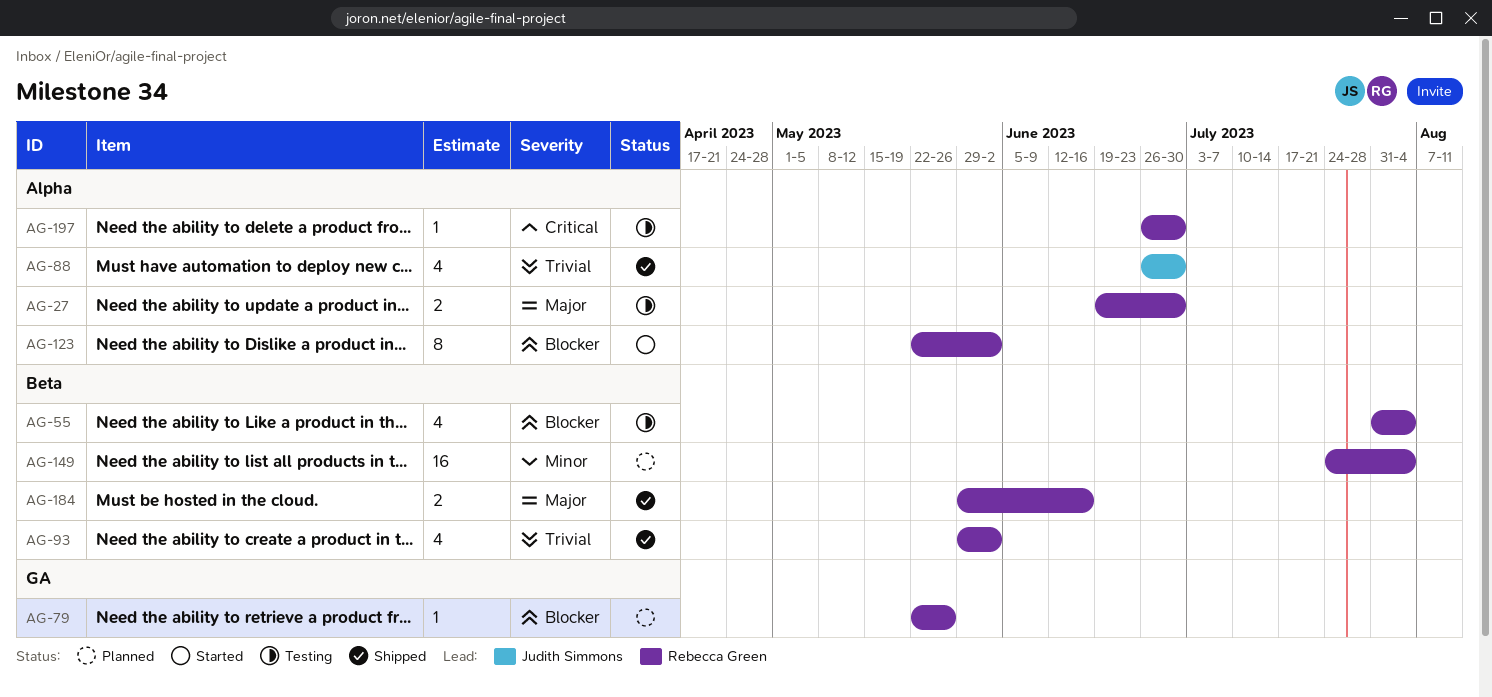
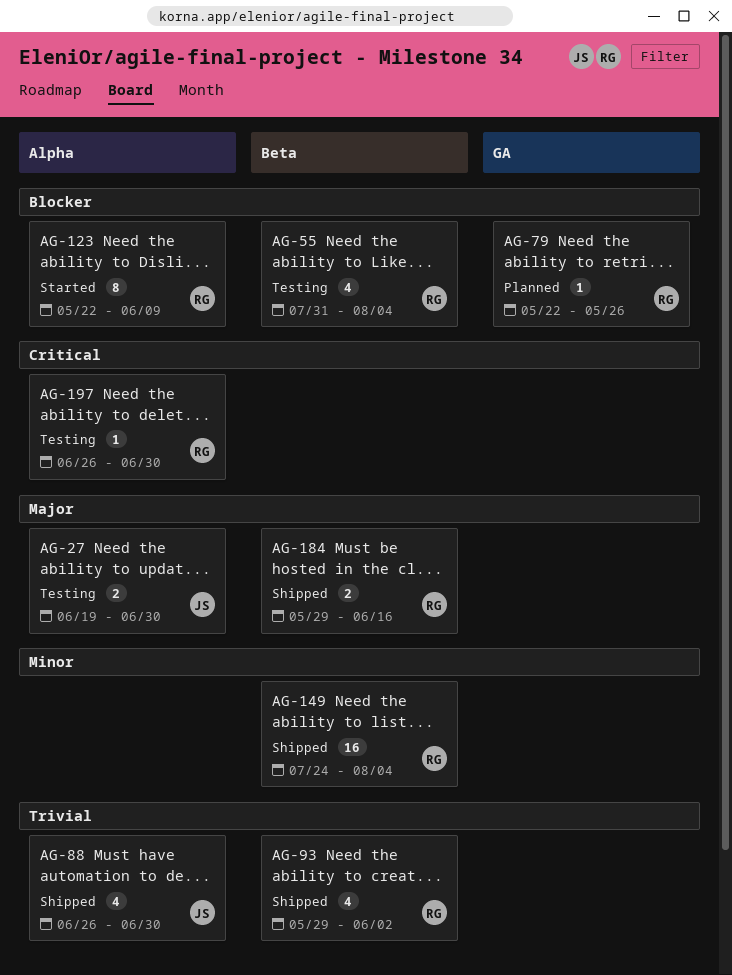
AG-27, owner: Rebecca Green -> Judith Simmons
AG-123, due: Jun 2 -> Jun 9
AG-149, status: Planned -> Shipped

